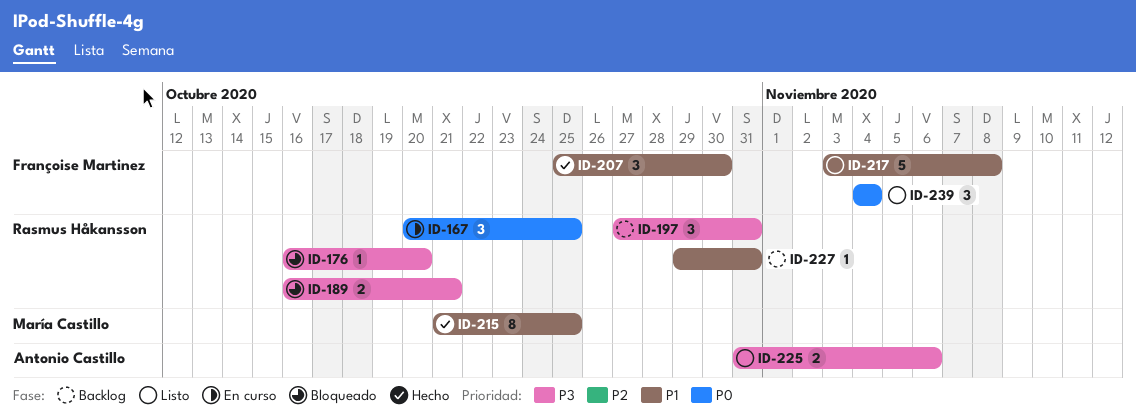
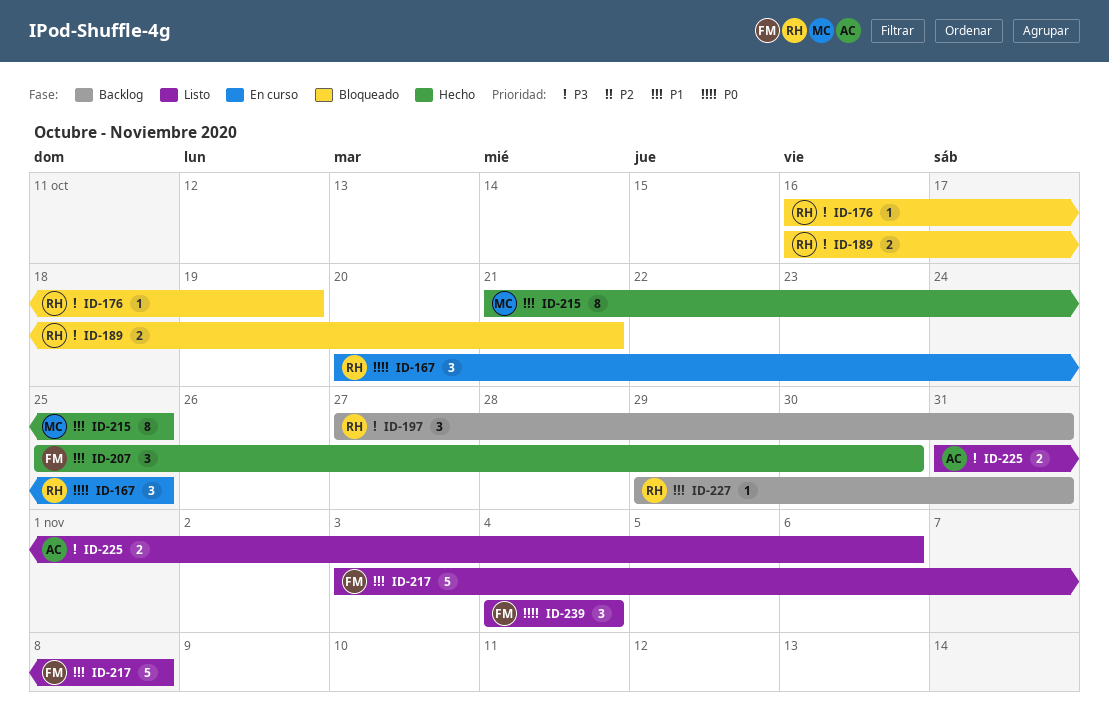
ID-176, due: Oct 20 -> Oct 19

